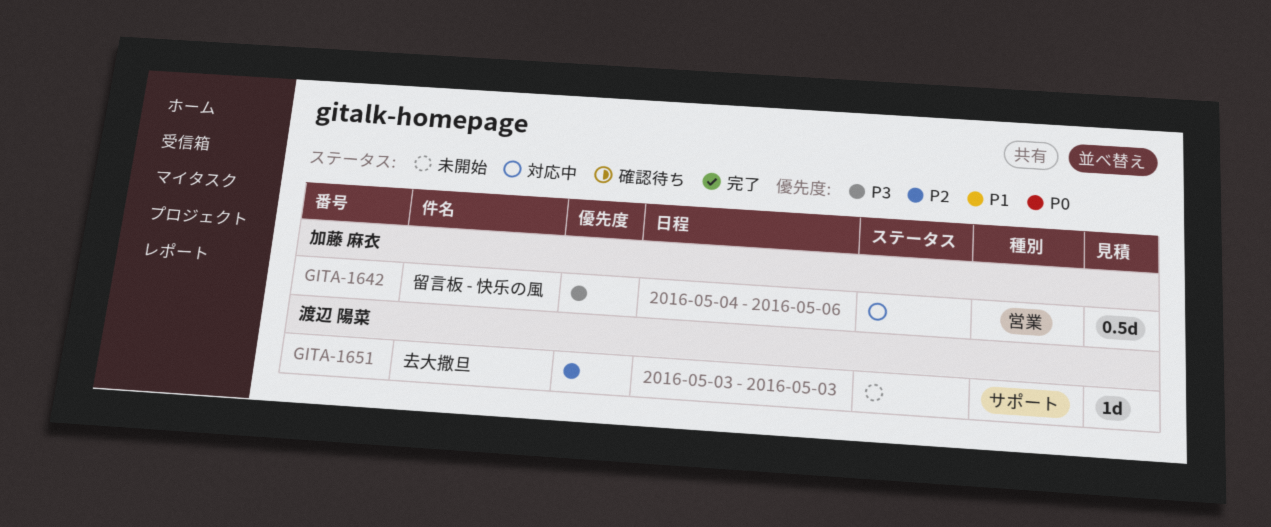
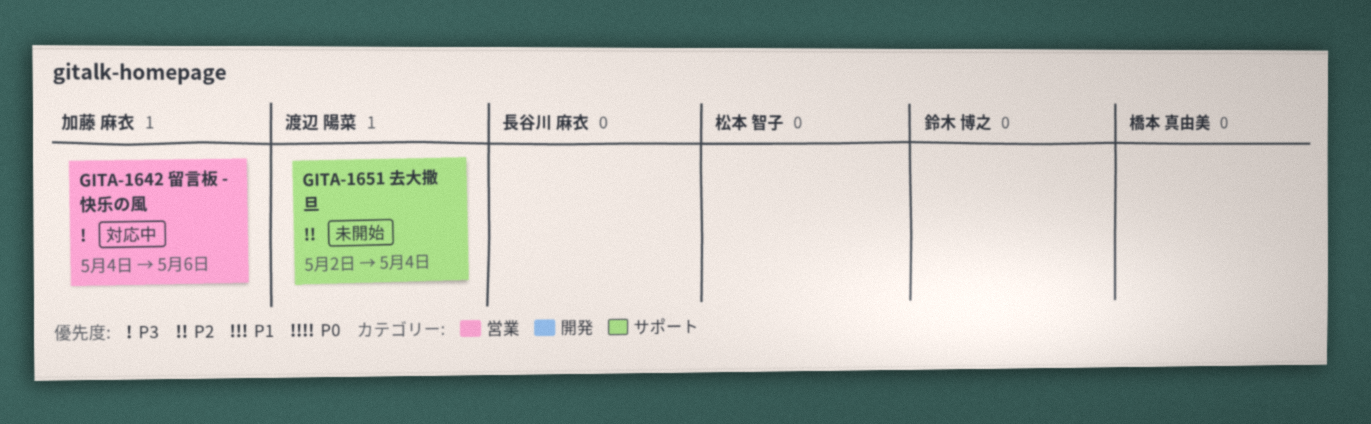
GITA-1651, start: May 3 -> May 2
GITA-1651, due: May 3 -> May 4

